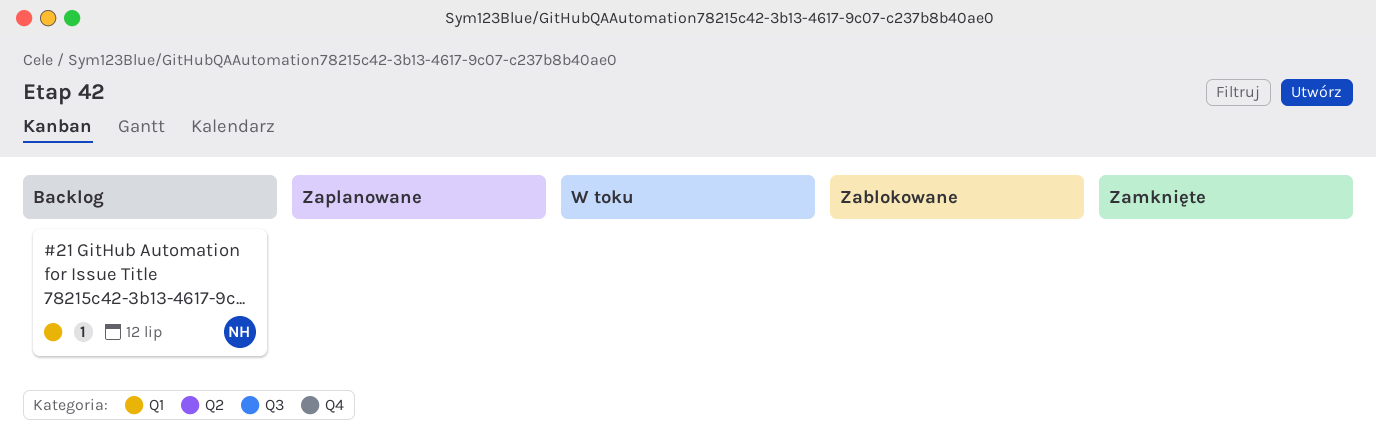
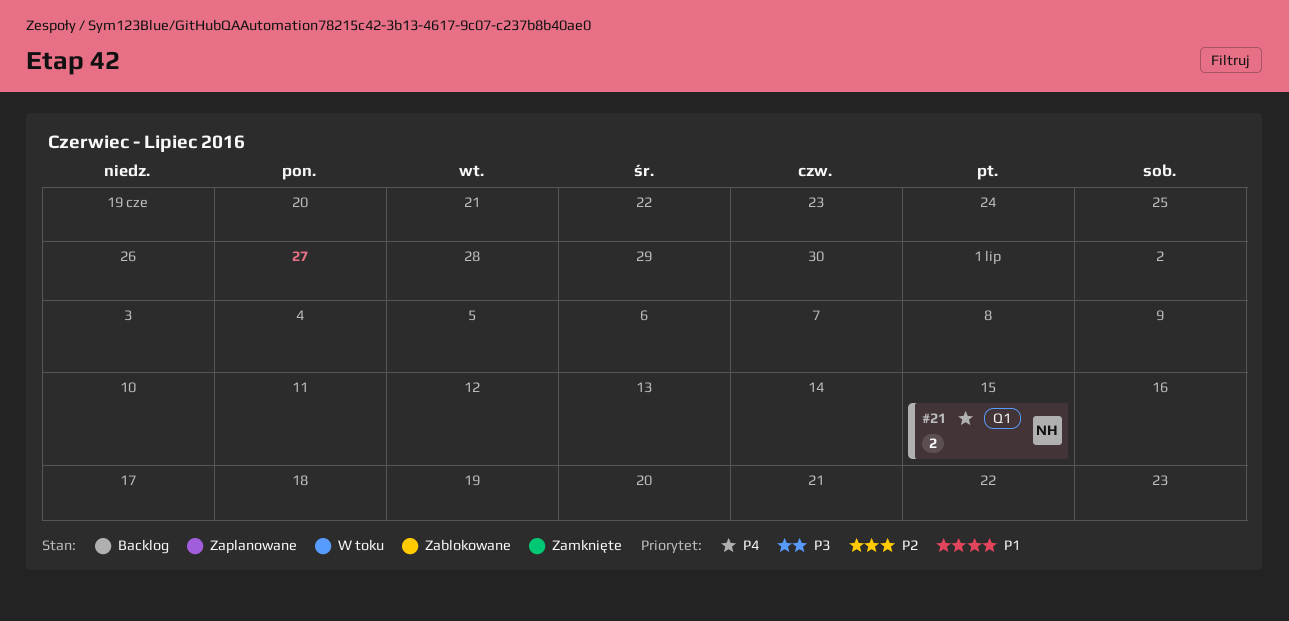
#21, estimate: 1 -> 2
#21, due: Jul 12 -> Jul 15

